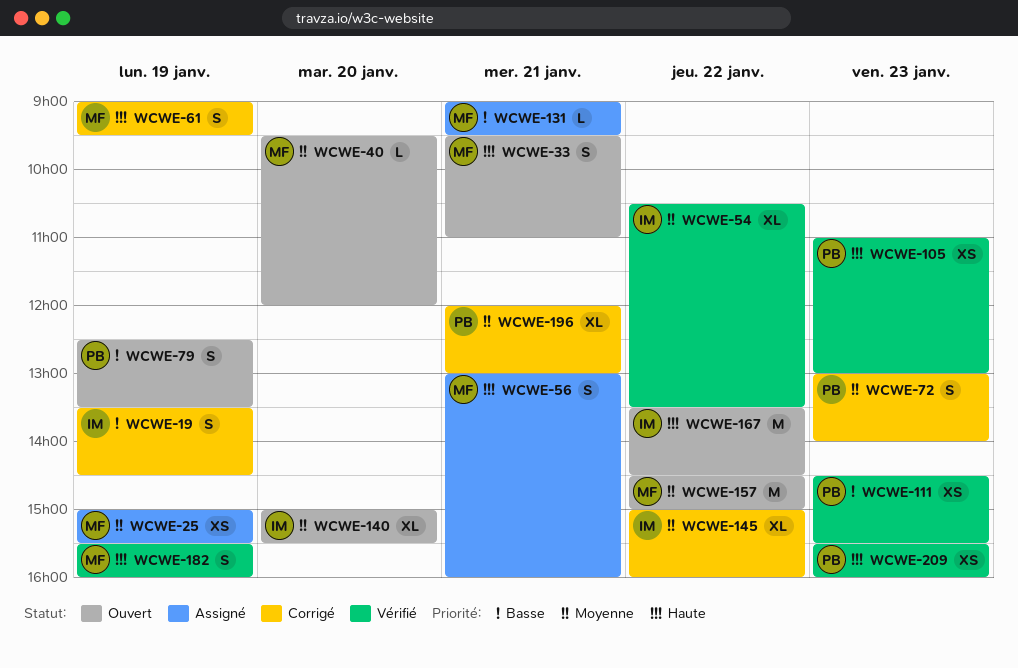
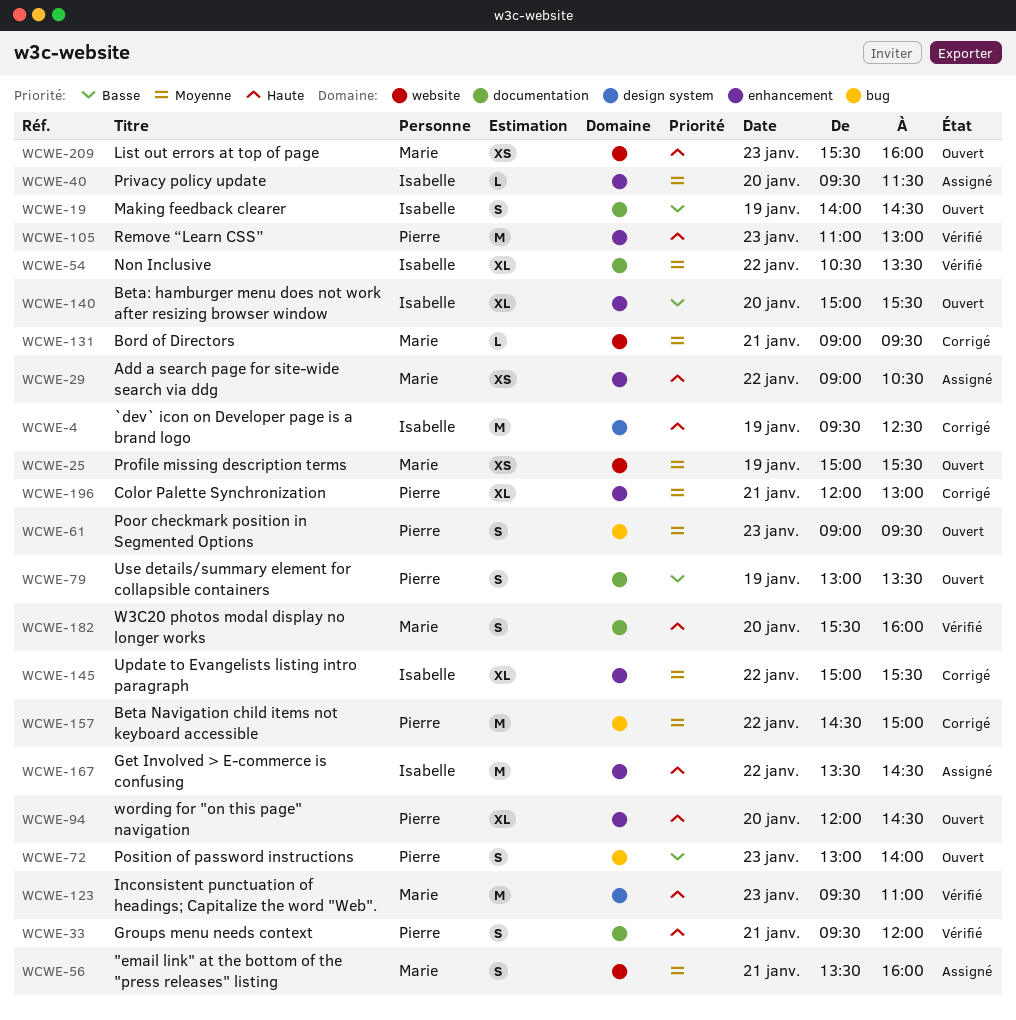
WCWE-4: none -> present
WCWE-19, status: Corrigé -> Ouvert
WCWE-19, begins: 13:30 -> 14:00
WCWE-25, status: Assigné -> Ouvert
WCWE-29: none -> present
WCWE-33, status: Ouvert -> Vérifié
WCWE-33, owner: Marie -> Pierre
WCWE-33, ends: 11:00 -> 12:00
WCWE-40, status: Ouvert -> Assigné
WCWE-40, owner: Marie -> Isabelle
WCWE-40, ends: 12:00 -> 11:30
WCWE-56, priority: Haute -> Moyenne
WCWE-56, begins: 13:00 -> 13:30
WCWE-61, status: Corrigé -> Ouvert
WCWE-61, owner: Marie -> Pierre
WCWE-61, priority: Haute -> Moyenne
WCWE-61, day: Jan 19 -> Jan 23
WCWE-72, status: Corrigé -> Ouvert
WCWE-72, priority: Moyenne -> Basse
WCWE-79, begins: 12:30 -> 13:00
WCWE-94: none -> present
WCWE-105, estimate: XS -> M
WCWE-111: present -> none
WCWE-123: none -> present
WCWE-131, status: Assigné -> Corrigé
WCWE-131, priority: Basse -> Moyenne
WCWE-140, priority: Moyenne -> Basse
WCWE-145, ends: 16:00 -> 15:30
WCWE-157, status: Ouvert -> Corrigé
WCWE-157, owner: Marie -> Pierre
WCWE-167, status: Ouvert -> Assigné
WCWE-182, day: Jan 19 -> Jan 20
WCWE-209, status: Vérifié -> Ouvert
WCWE-209, owner: Pierre -> Marie

